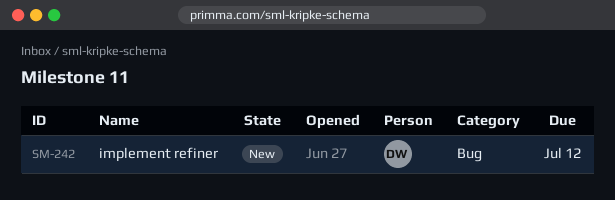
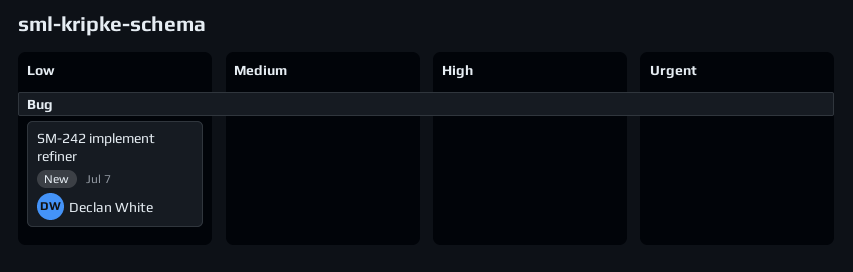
SM-242, due: Jul 12 -> Jul 7

